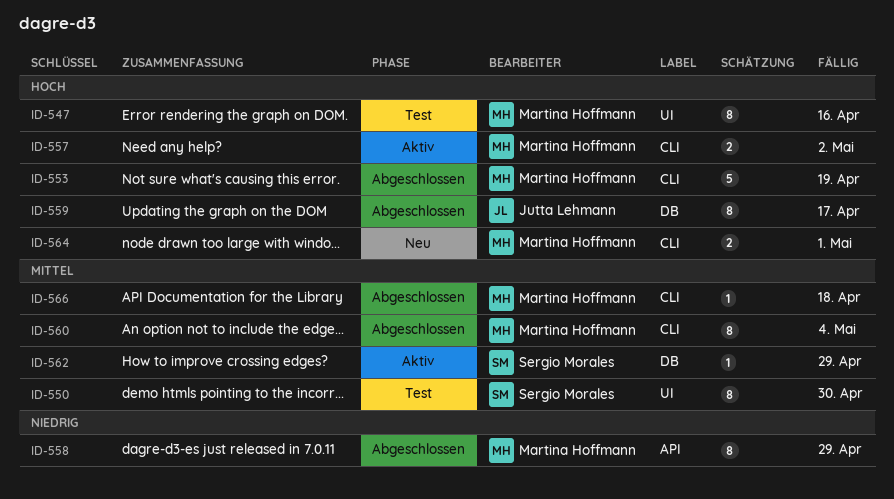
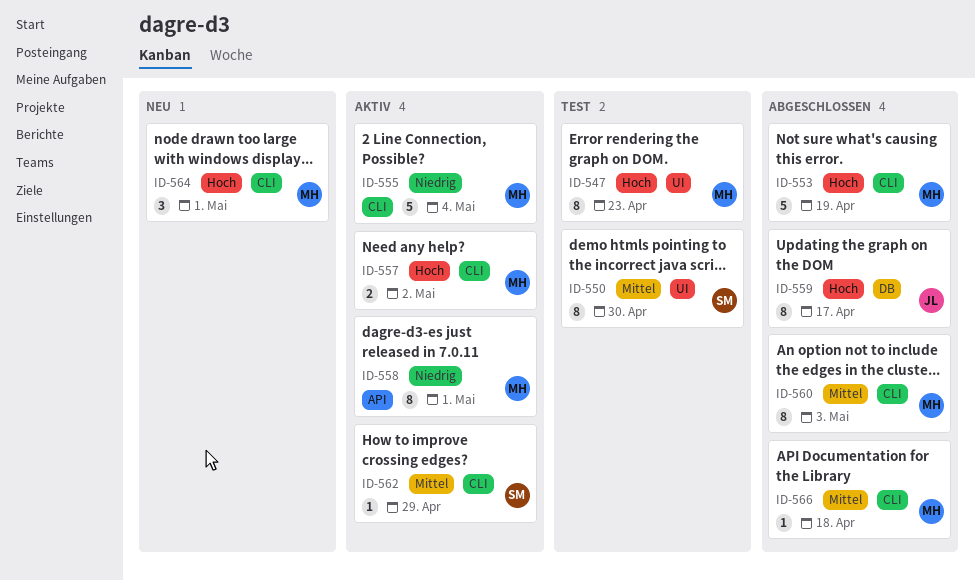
ID-547, due: Apr 16 -> Apr 23
ID-555: none -> present
ID-558, status: Abgeschlossen -> Aktiv
ID-558, due: Apr 29 -> May 1
ID-560, due: May 4 -> May 3
ID-562, label: DB -> CLI
ID-564, estimate: 2 -> 3

